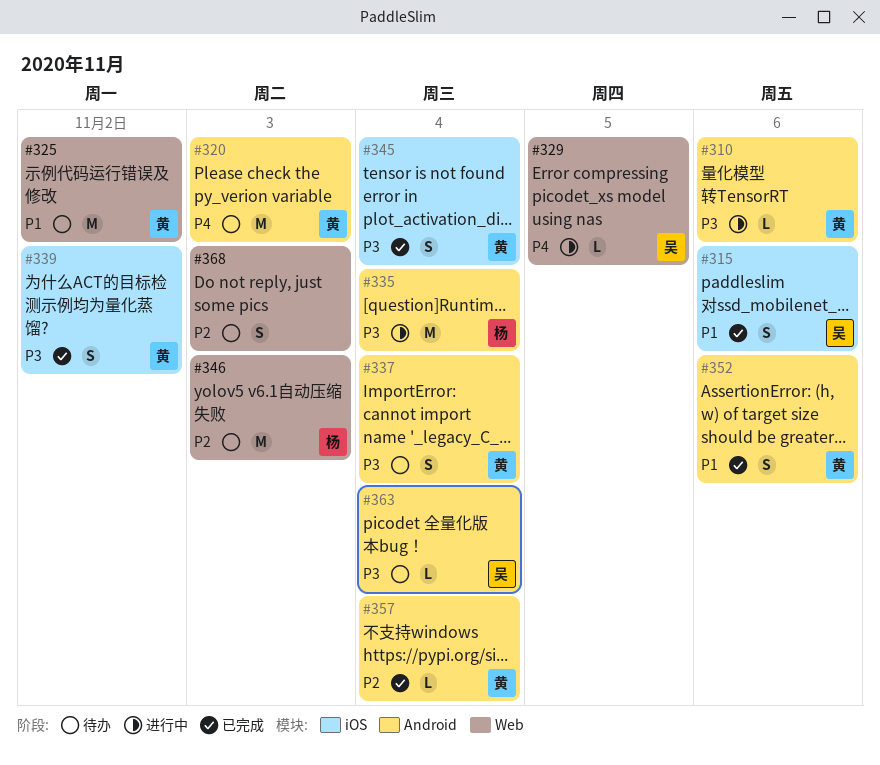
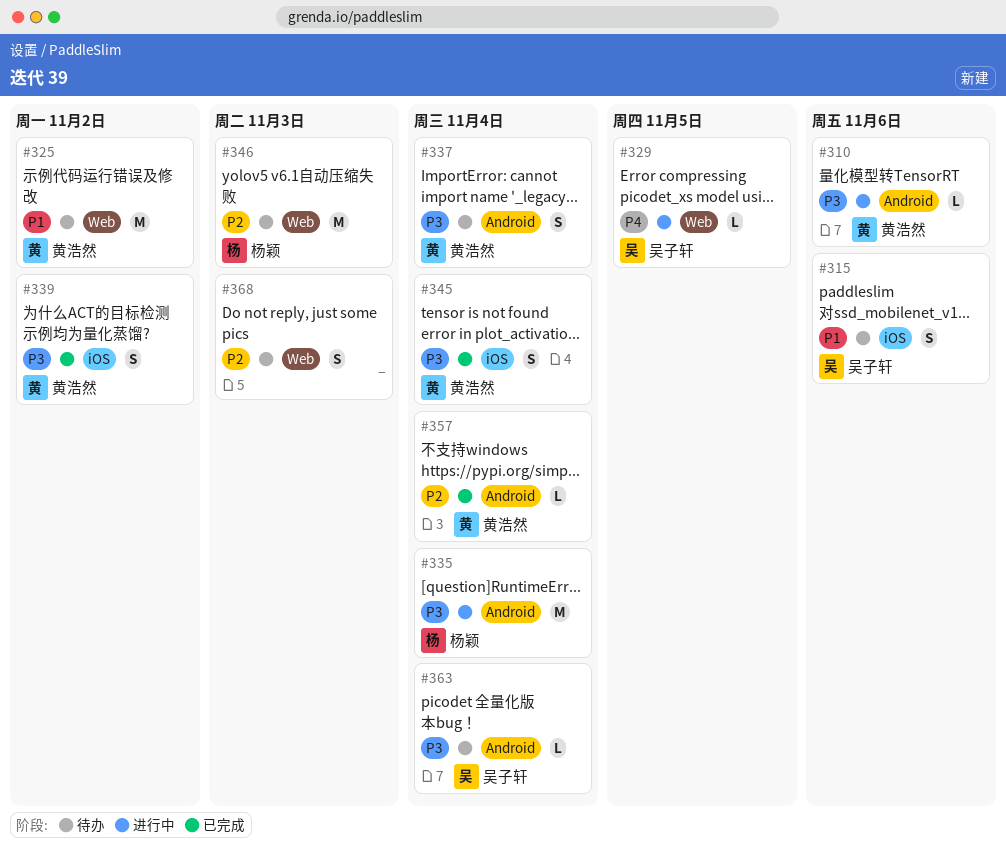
#315, status: 已完成 -> 待办
#320: present -> none
#352: present -> none

